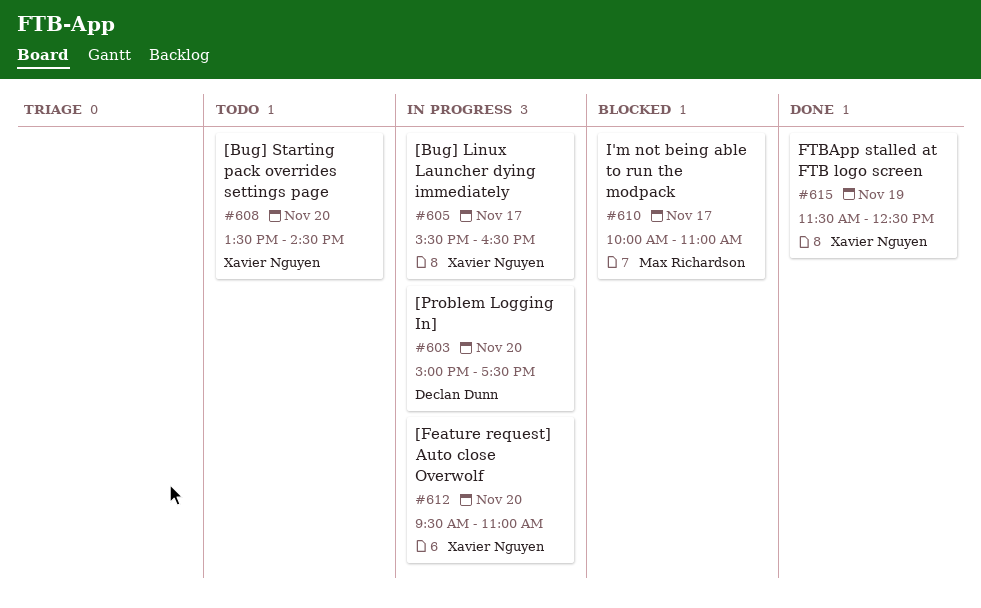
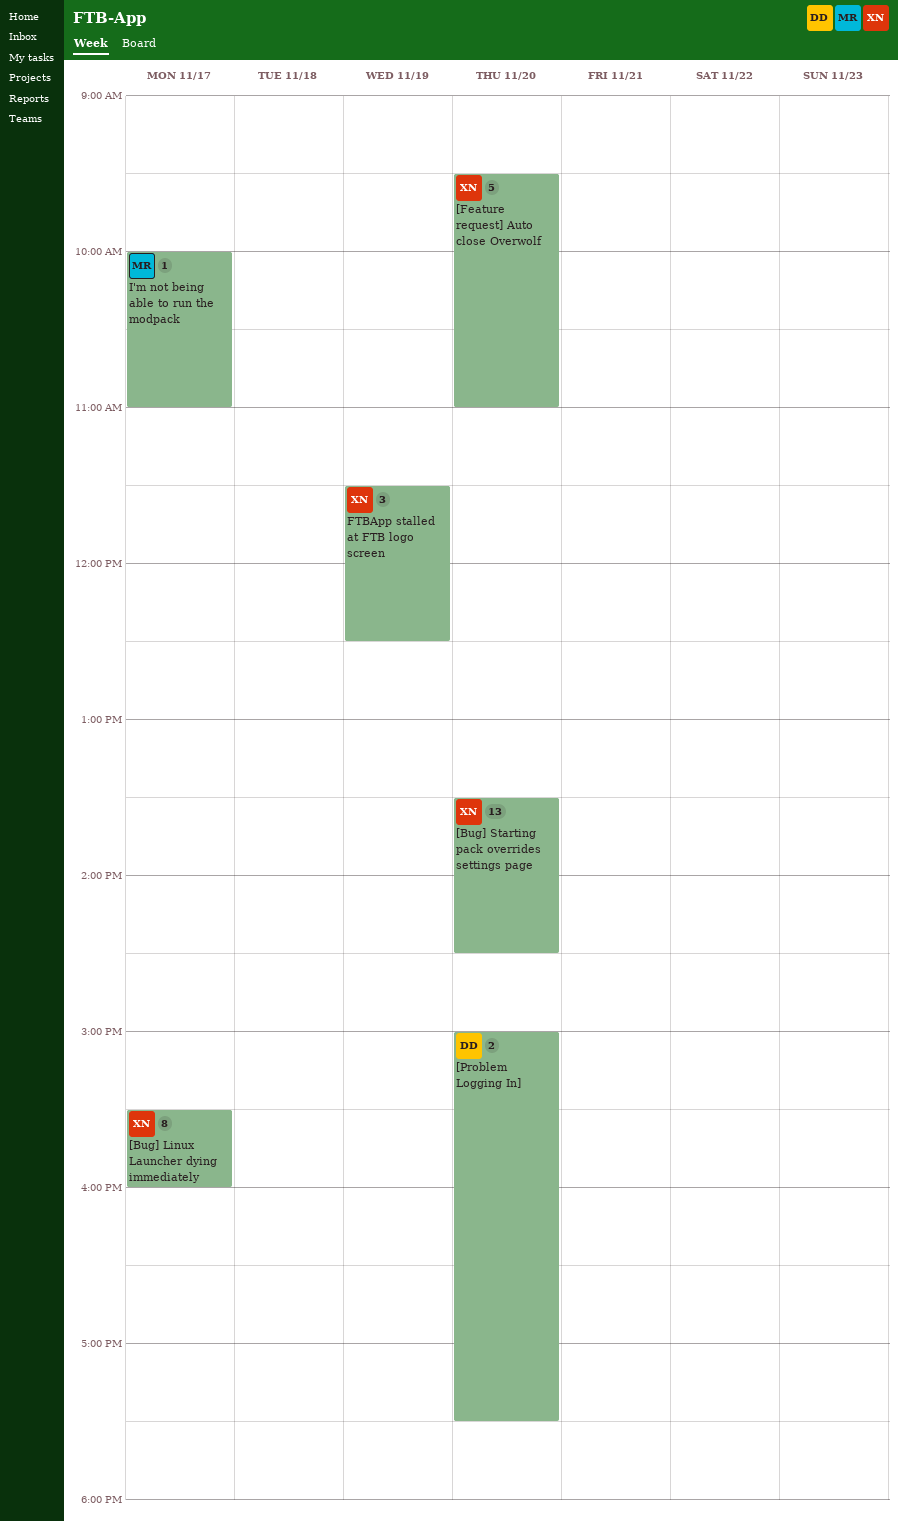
[Bug] Linux Launcher dying immediately, ends: 16:30 -> 16:00

